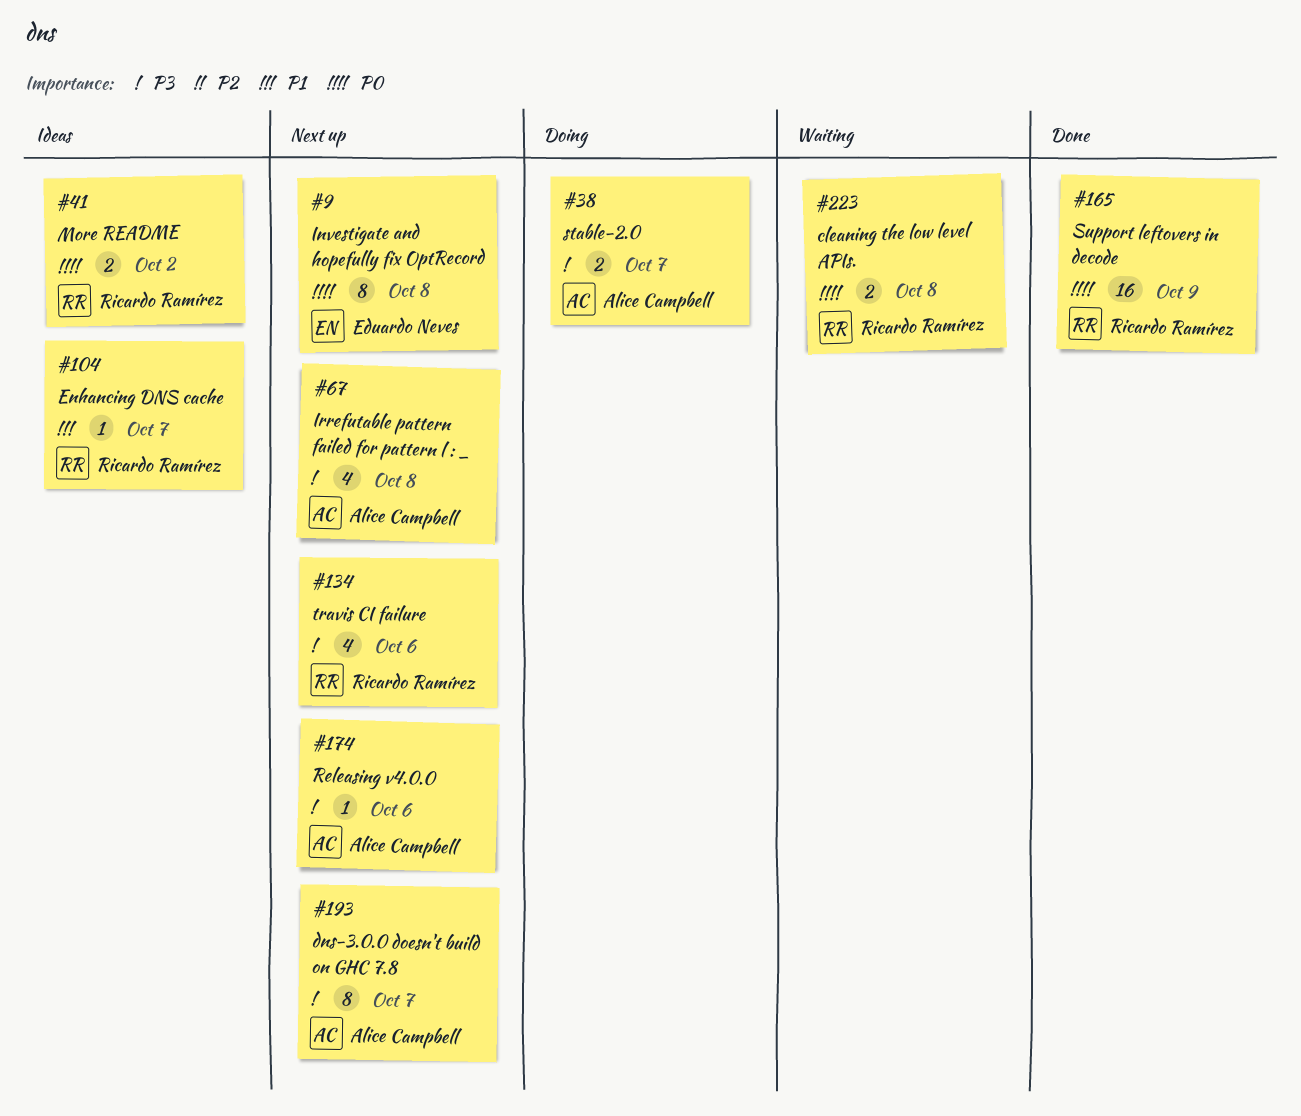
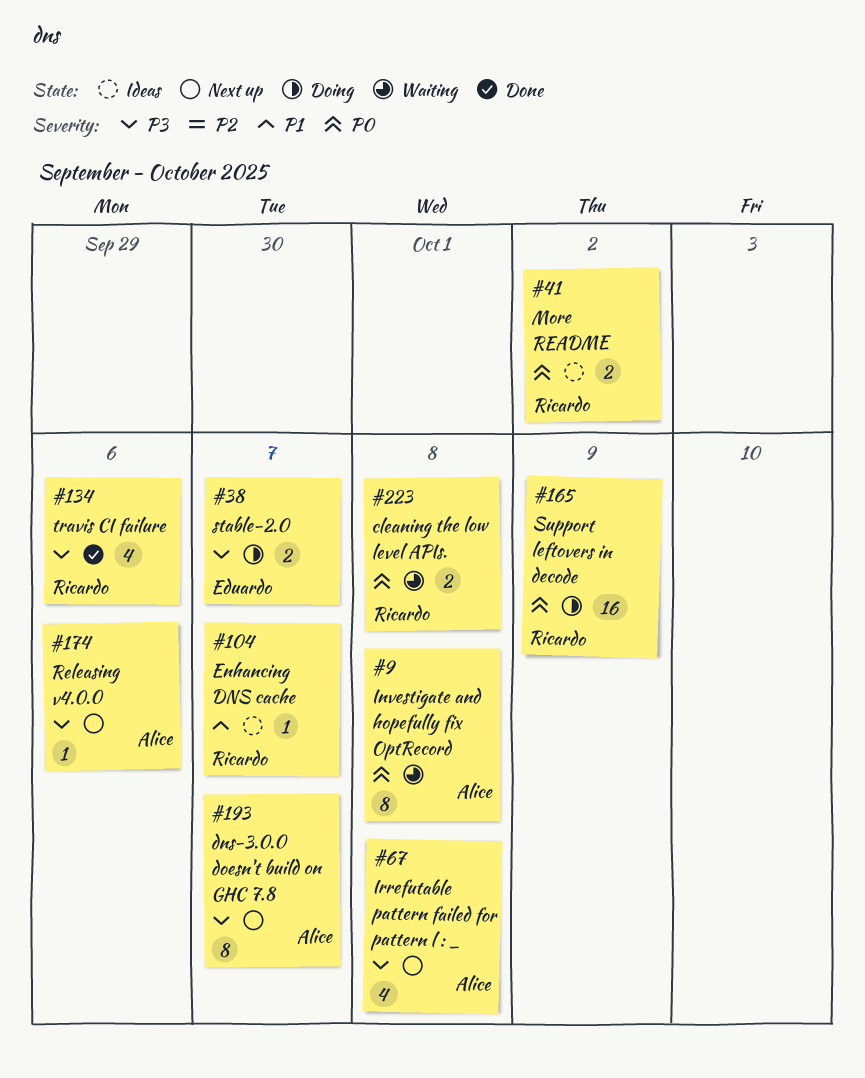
#9, status: Next up -> Waiting
#9, owner: Eduardo Neves -> Alice Campbell
#38, owner: Alice Campbell -> Eduardo Neves
#134, status: Next up -> Done
#165, status: Done -> Doing

